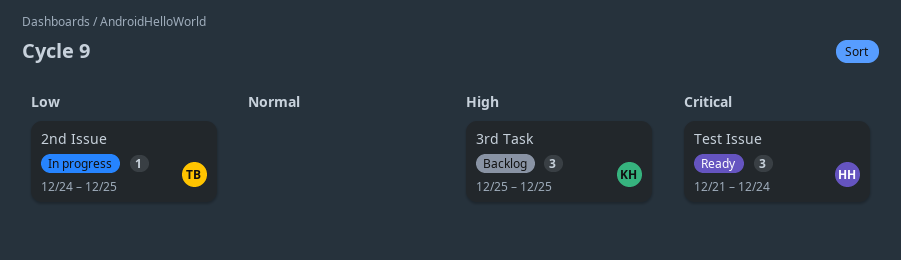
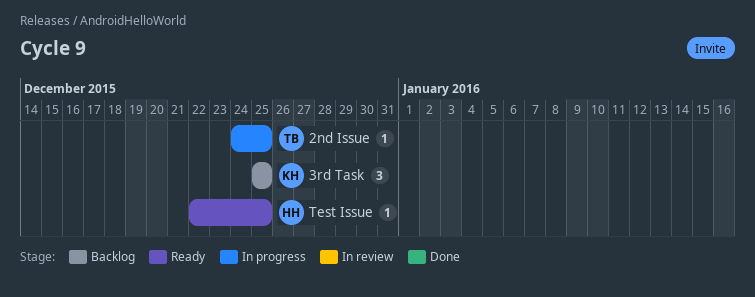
Test Issue, estimate: 3 -> 1
Test Issue, start: Dec 21 -> Dec 22
Test Issue, due: Dec 24 -> Dec 25

